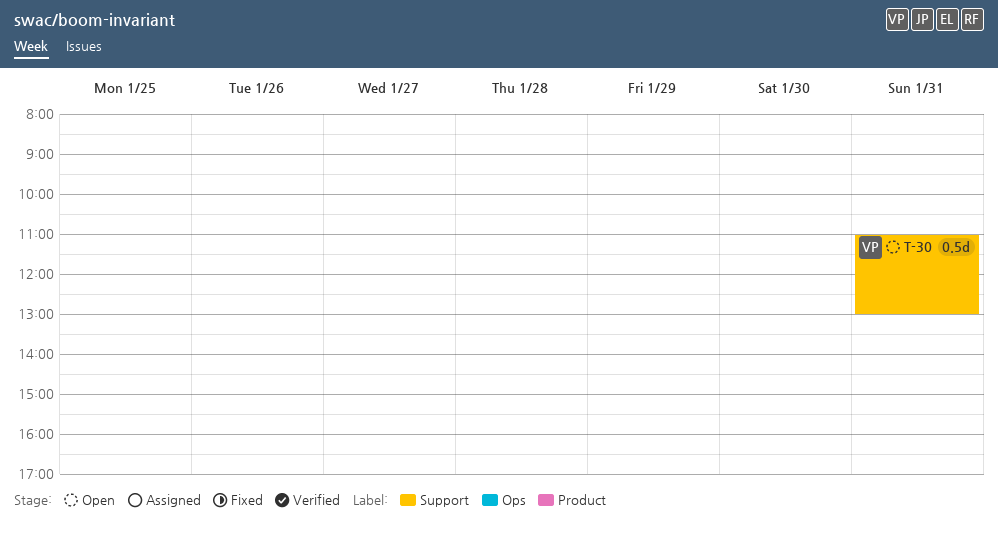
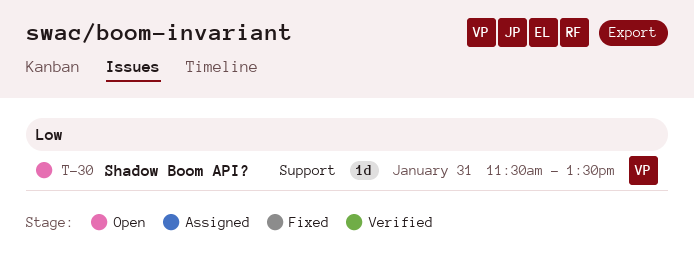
T-30, estimate: 0.5d -> 1d
T-30, begins: 11:00 -> 11:30
T-30, ends: 13:00 -> 13:30

